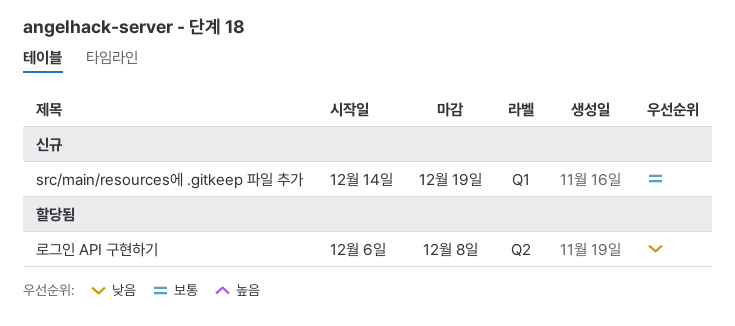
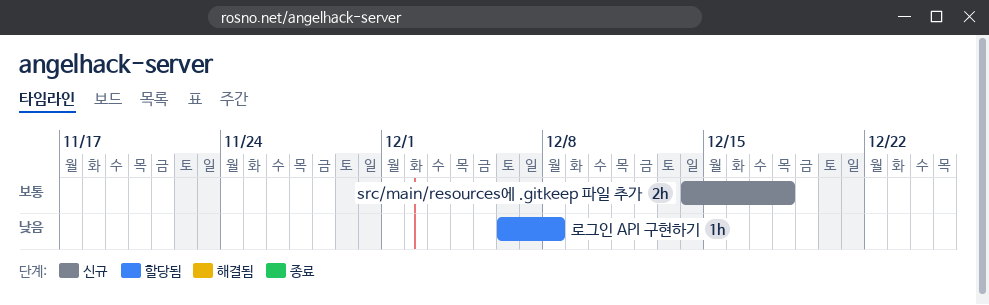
src/main/resources에 .gitkeep 파일 추가, due: Dec 19 -> Dec 18

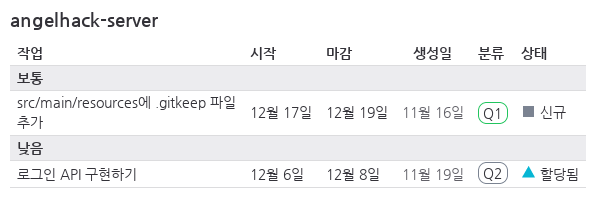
src/main/resources에 .gitkeep 파일 추가, start: Dec 14 -> Dec 17
src/main/resources에 .gitkeep 파일 추가, due: Dec 18 -> Dec 19

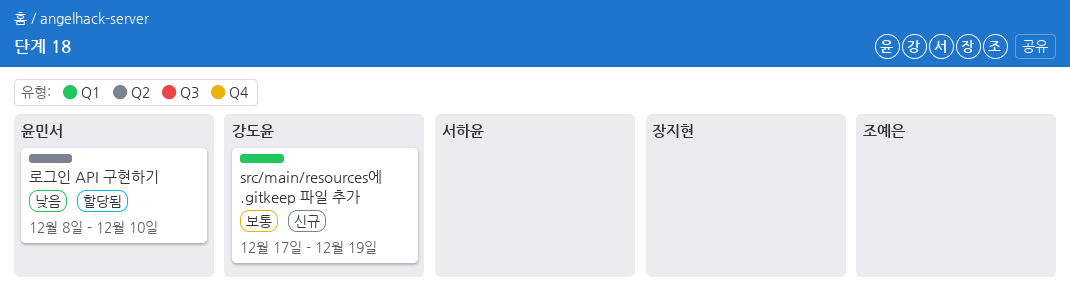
로그인 API 구현하기, start: Dec 6 -> Dec 8
로그인 API 구현하기, due: Dec 8 -> Dec 10

